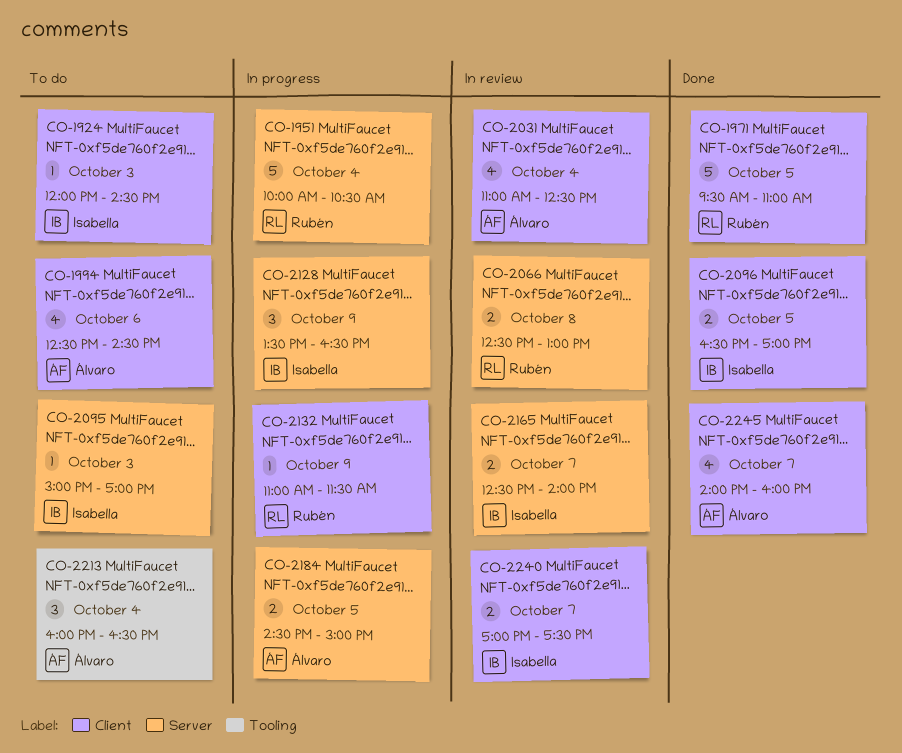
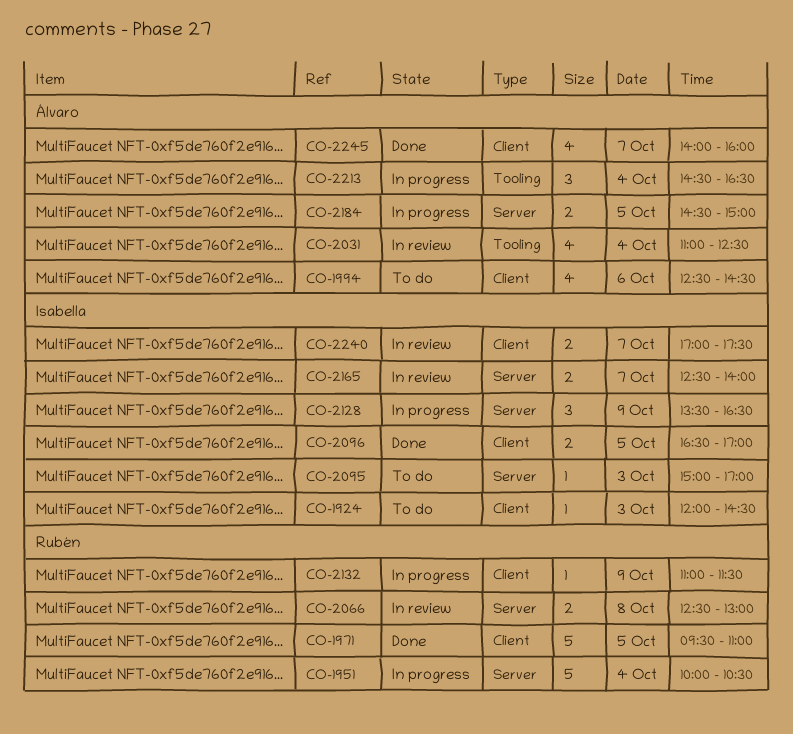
CO-2031, label: Client -> Tooling
CO-2213, status: To do -> In progress
CO-2213, begins: 16:00 -> 14:30

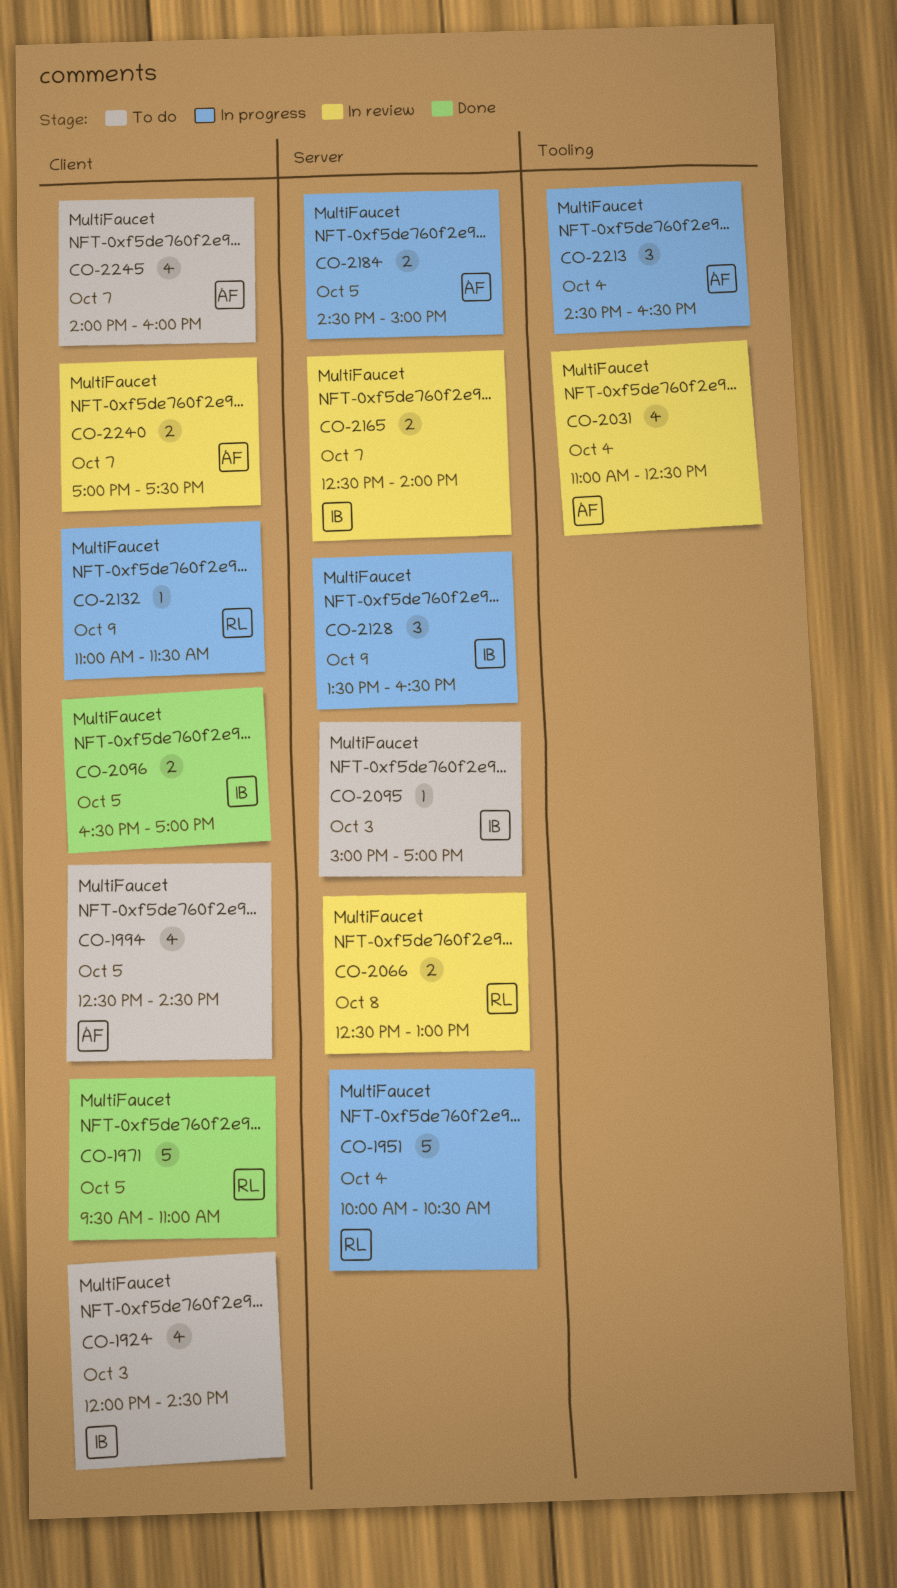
CO-1924, estimate: 1 -> 4
CO-1994, day: Oct 6 -> Oct 5
CO-2240, owner: Isabella -> Álvaro
CO-2245, status: Done -> To do

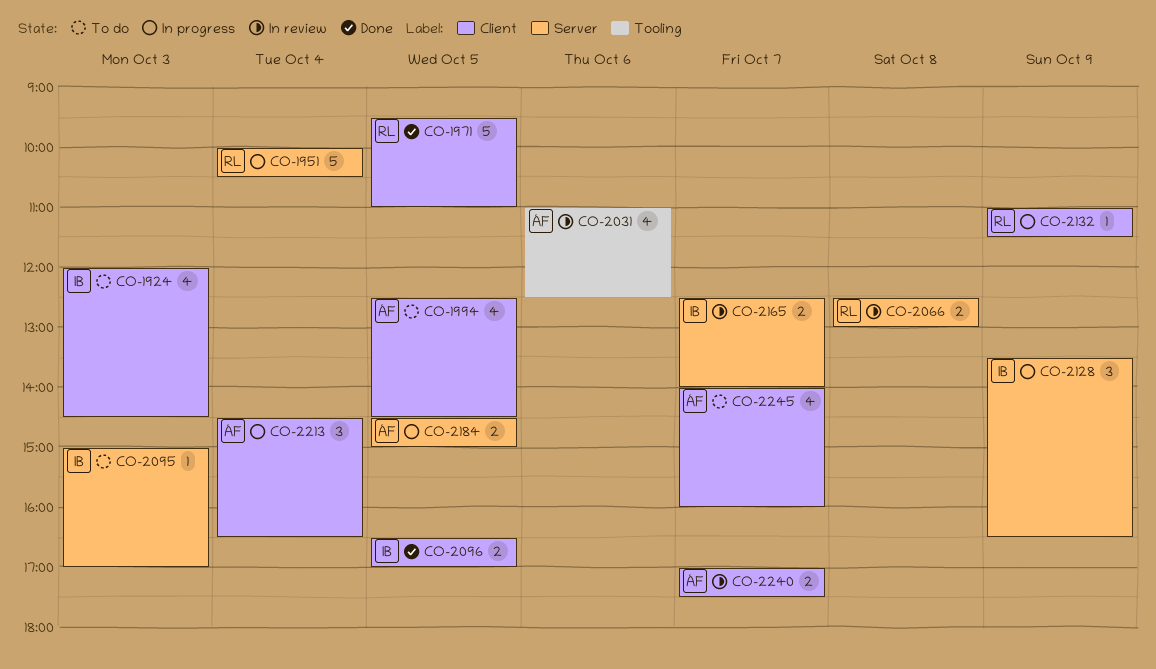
CO-2031, day: Oct 4 -> Oct 6
CO-2213, label: Tooling -> Client

